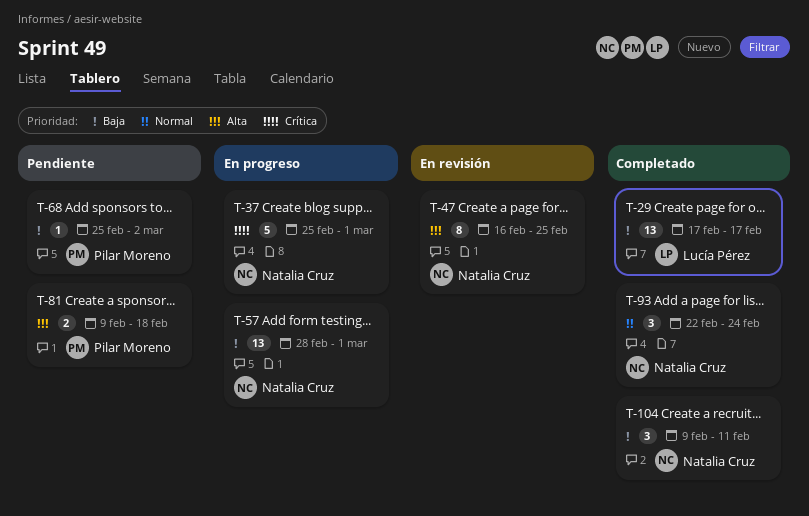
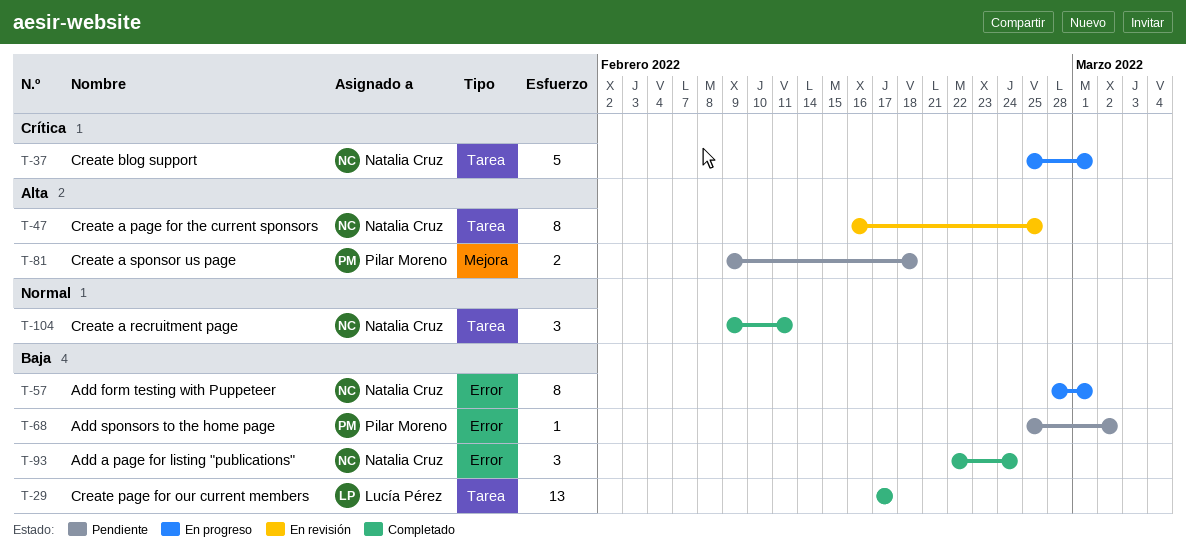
T-57, estimate: 13 -> 8
T-93, priority: Normal -> Baja
T-104, priority: Baja -> Normal

